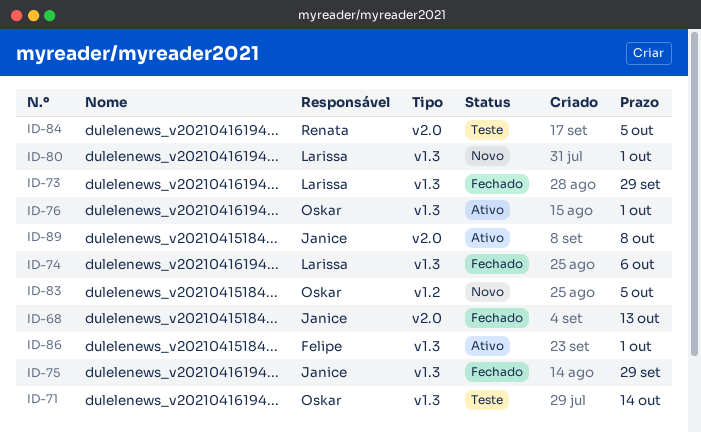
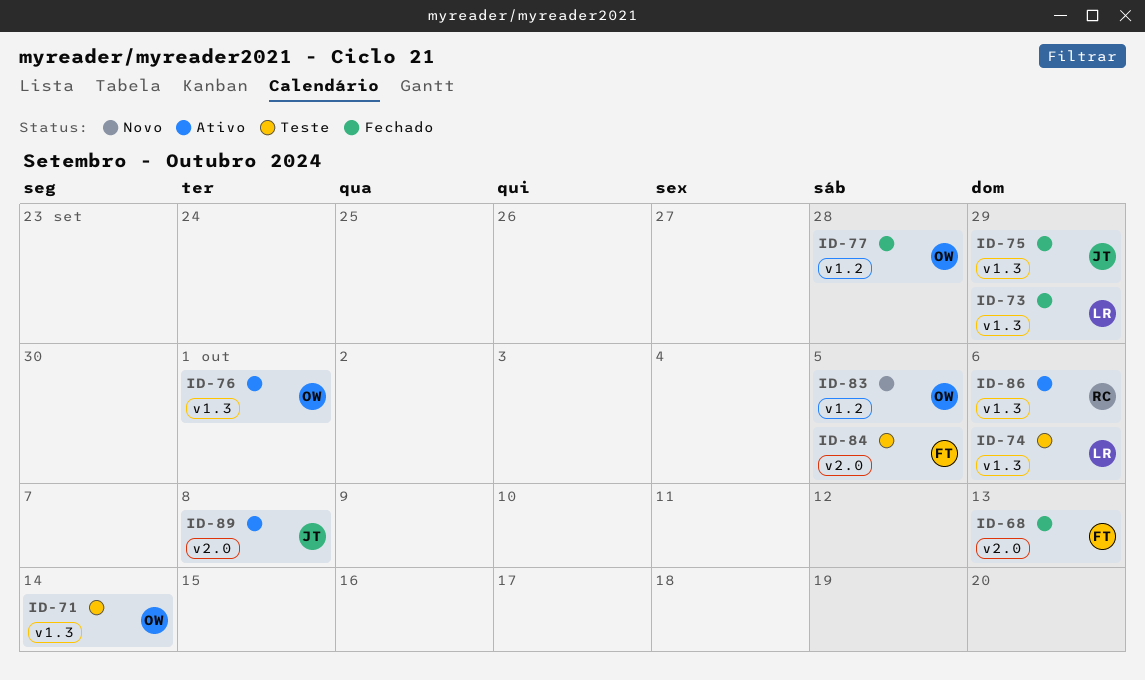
ID-68, owner: Janice -> Felipe
ID-74, status: Fechado -> Teste
ID-77: none -> present
ID-80: present -> none
ID-84, owner: Renata -> Felipe
ID-86, owner: Felipe -> Renata
ID-86, due: Oct 1 -> Oct 6

